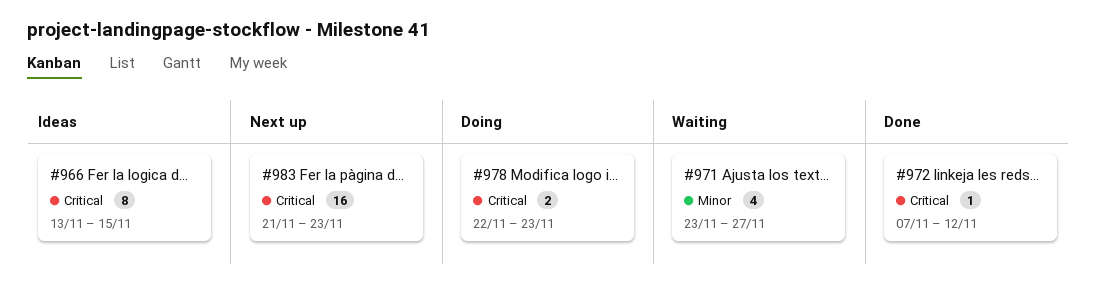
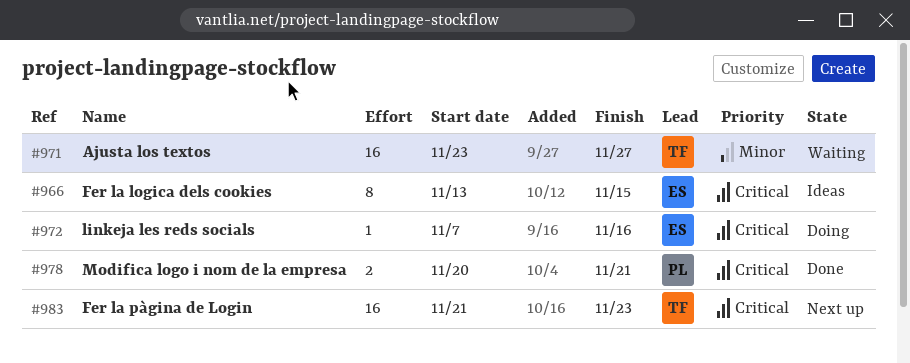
#971, estimate: 4 -> 16
#972, status: Done -> Doing
#972, due: Nov 12 -> Nov 16
#978, status: Doing -> Done
#978, start: Nov 22 -> Nov 20
#978, due: Nov 23 -> Nov 21

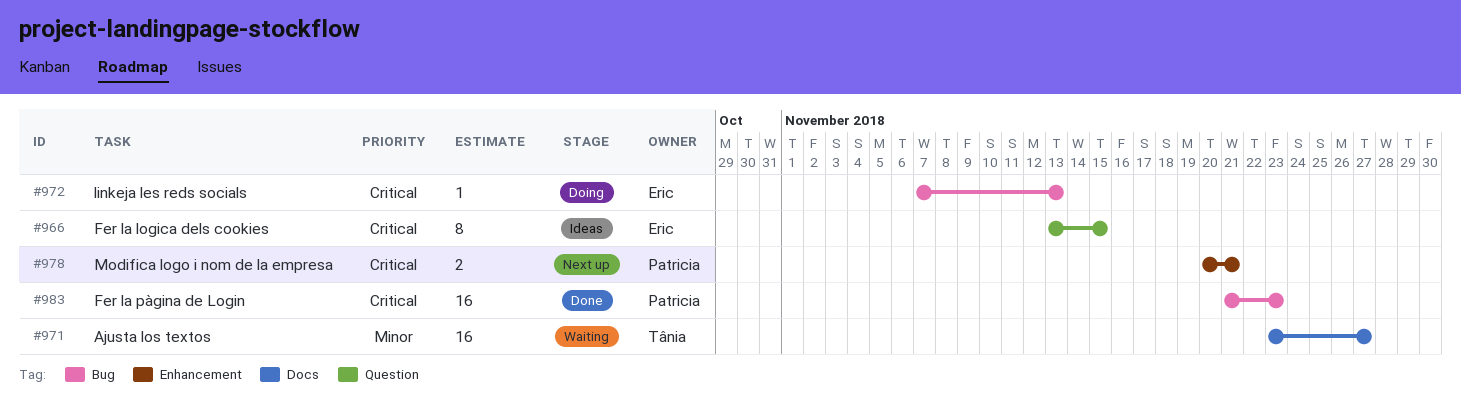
#972, due: Nov 16 -> Nov 13
#978, status: Done -> Next up
#983, status: Next up -> Done
#983, owner: Tânia -> Patricia

